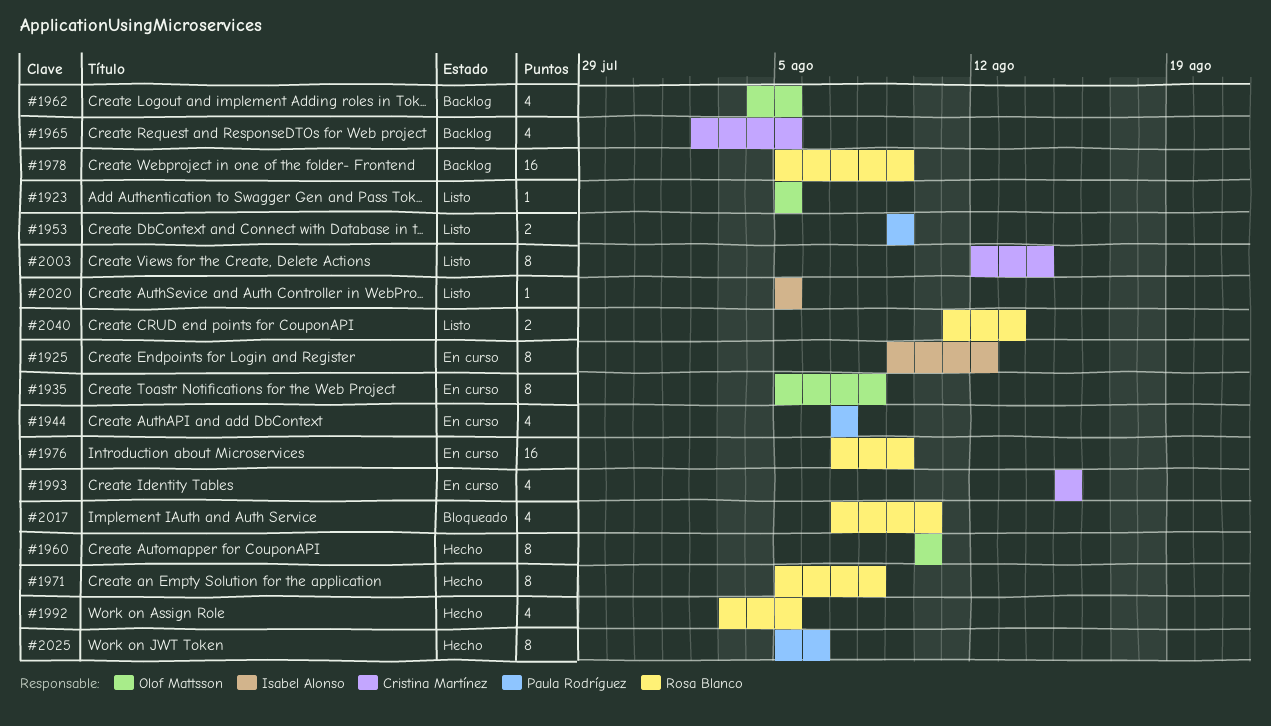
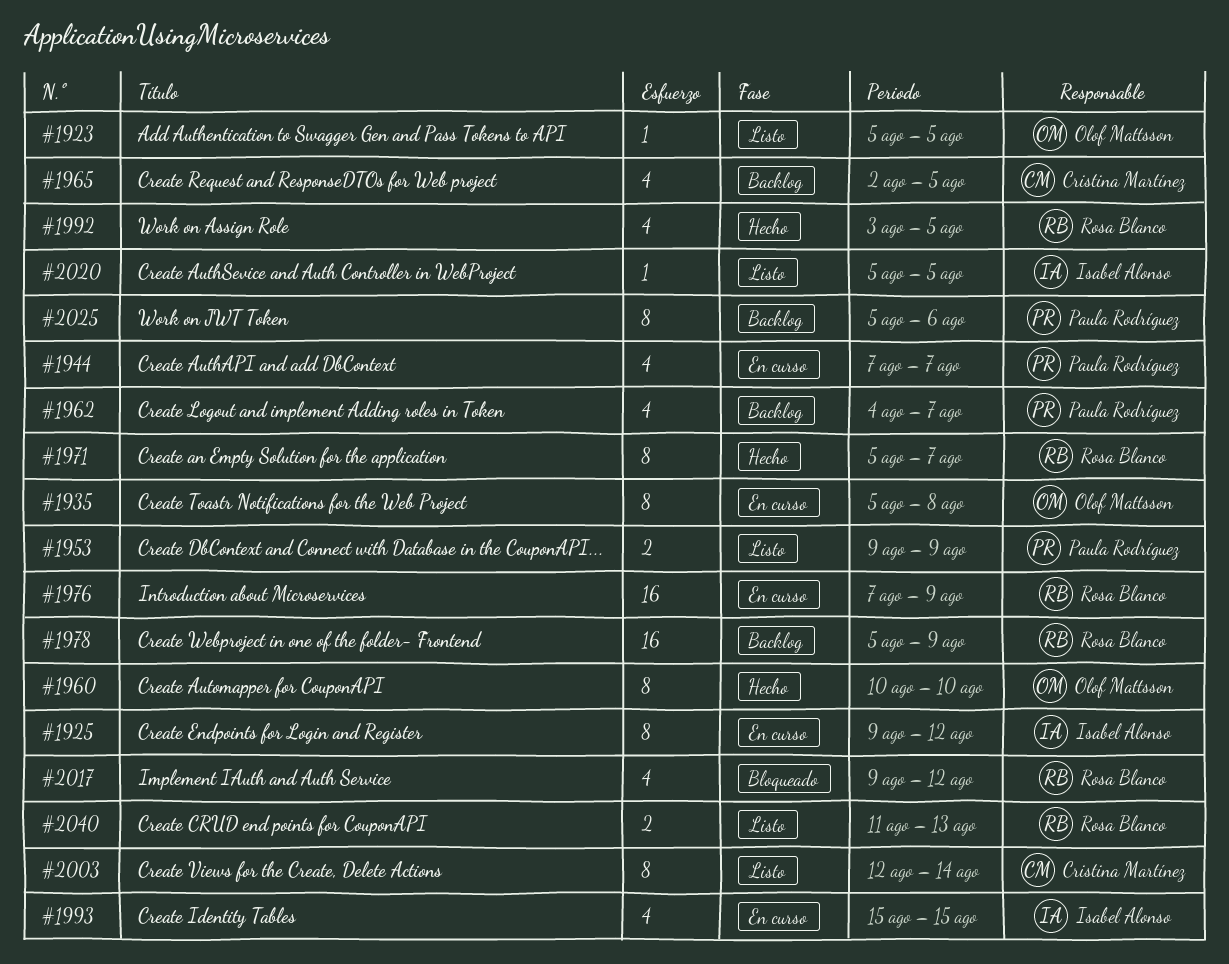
#1962, owner: Olof Mattsson -> Paula Rodríguez
#1962, due: Aug 5 -> Aug 7
#1971, due: Aug 8 -> Aug 7
#1993, owner: Cristina Martínez -> Isabel Alonso
#2017, start: Aug 7 -> Aug 9
#2017, due: Aug 10 -> Aug 12
#2025, status: Hecho -> Backlog

